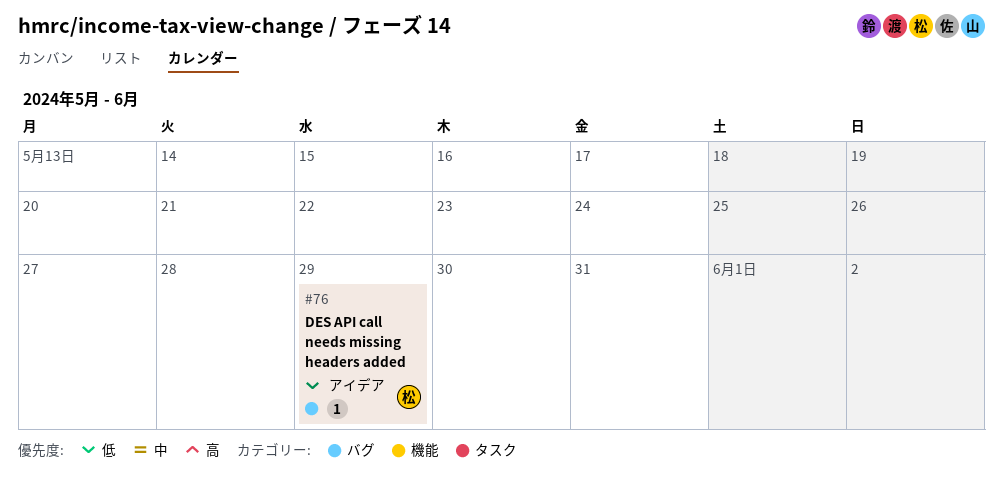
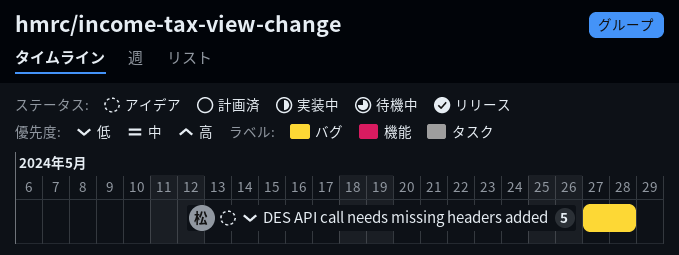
DES API call needs missing headers added, estimate: 1 -> 5
DES API call needs missing headers added, due: May 29 -> May 28

